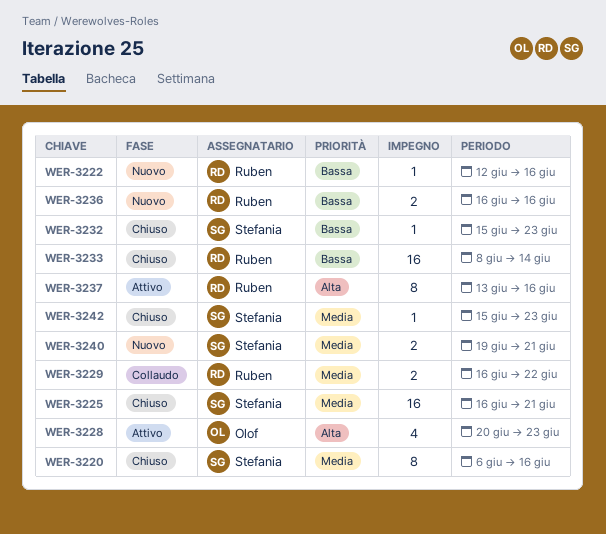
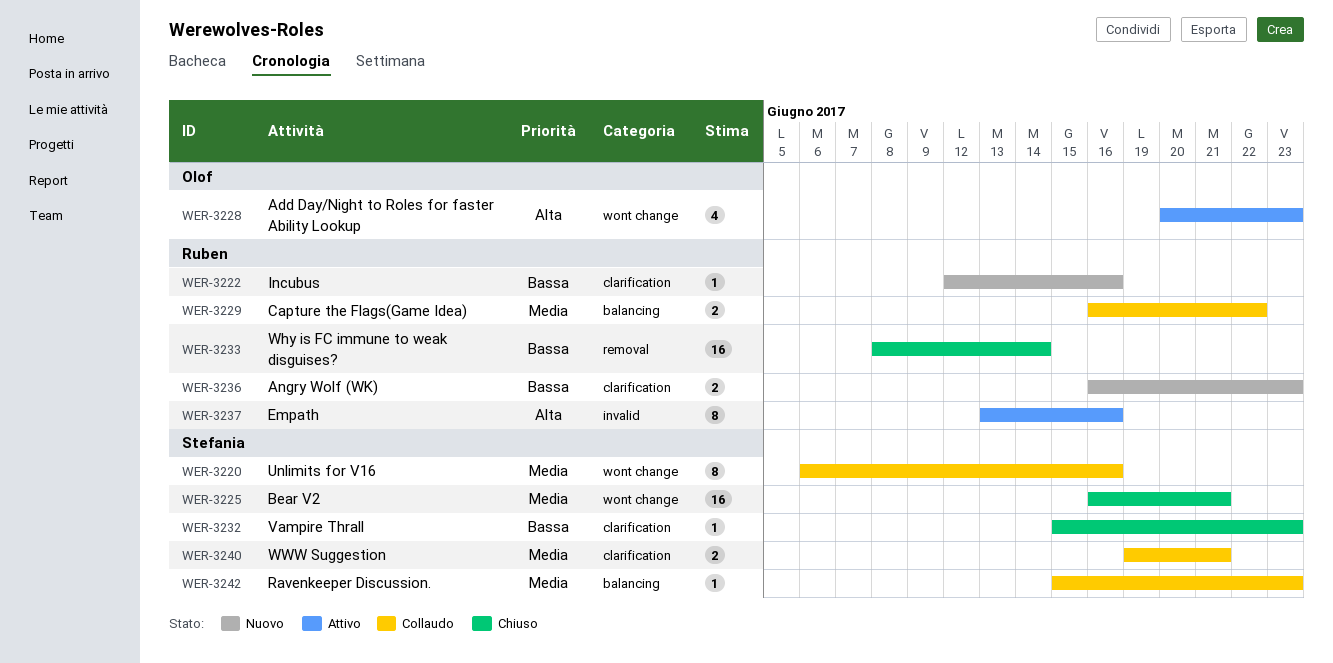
WER-3220, status: Chiuso -> Collaudo
WER-3236, due: Jun 16 -> Jun 23
WER-3240, status: Nuovo -> Collaudo
WER-3242, status: Chiuso -> Collaudo

